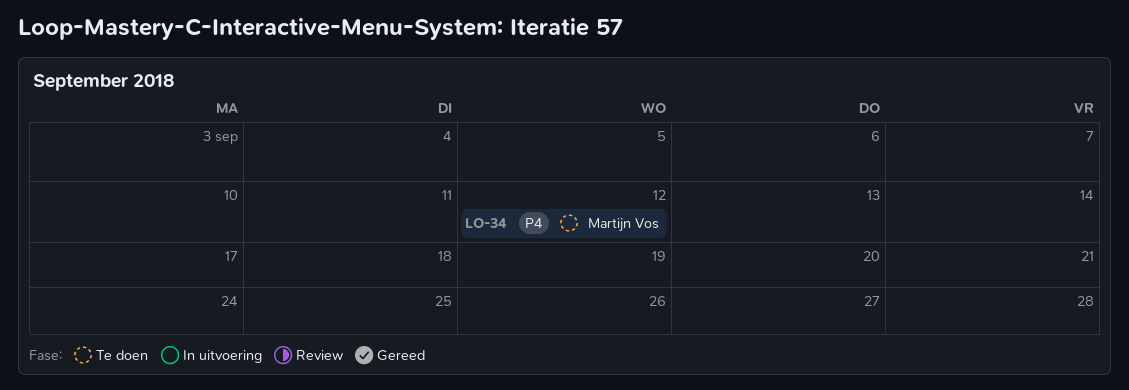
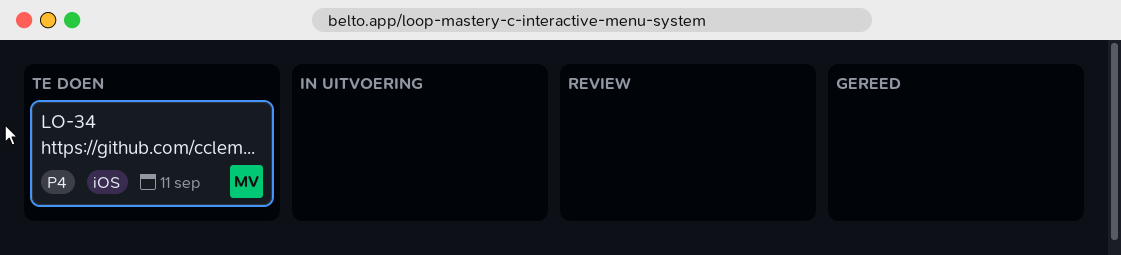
LO-34, due: Sep 12 -> Sep 11

